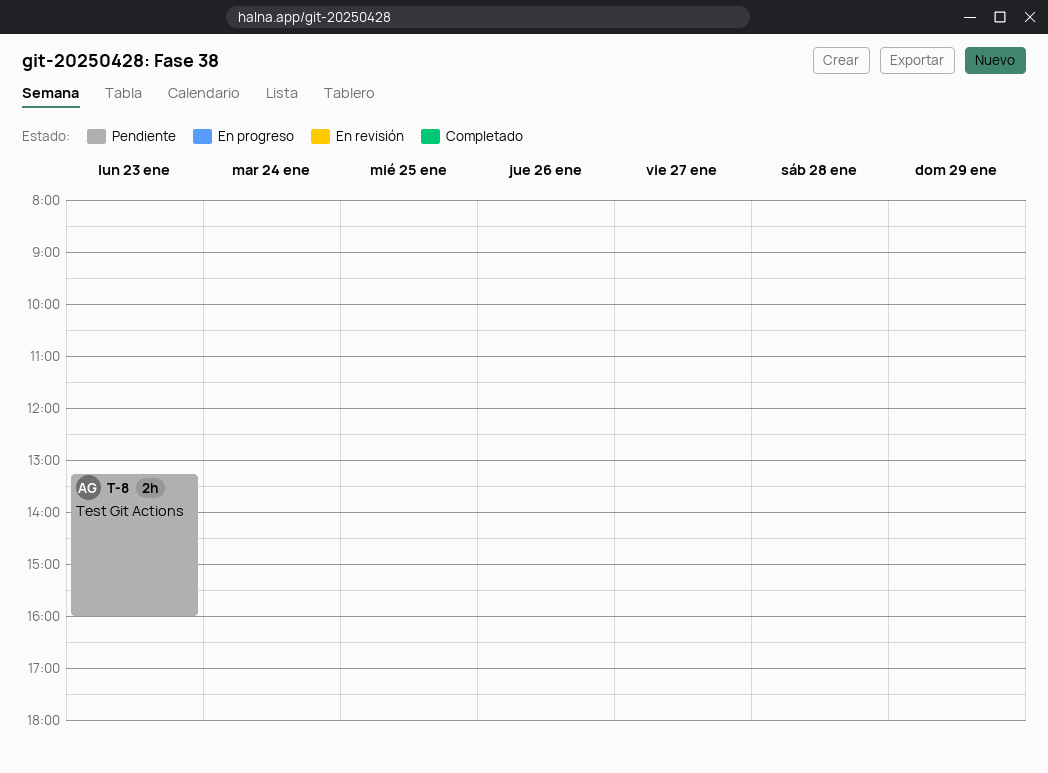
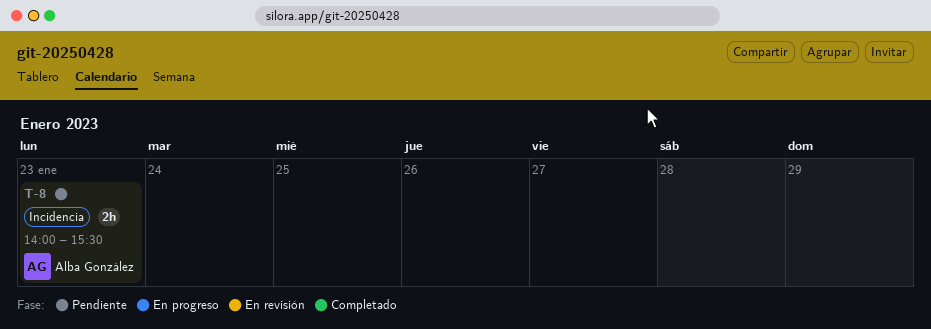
T-8, begins: 13:15 -> 14:00
T-8, ends: 16:00 -> 15:30

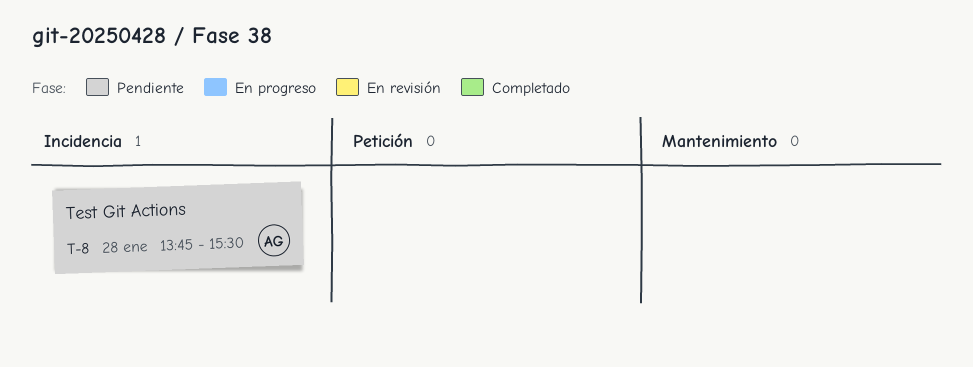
T-8, day: Jan 23 -> Jan 28
T-8, begins: 14:00 -> 13:45

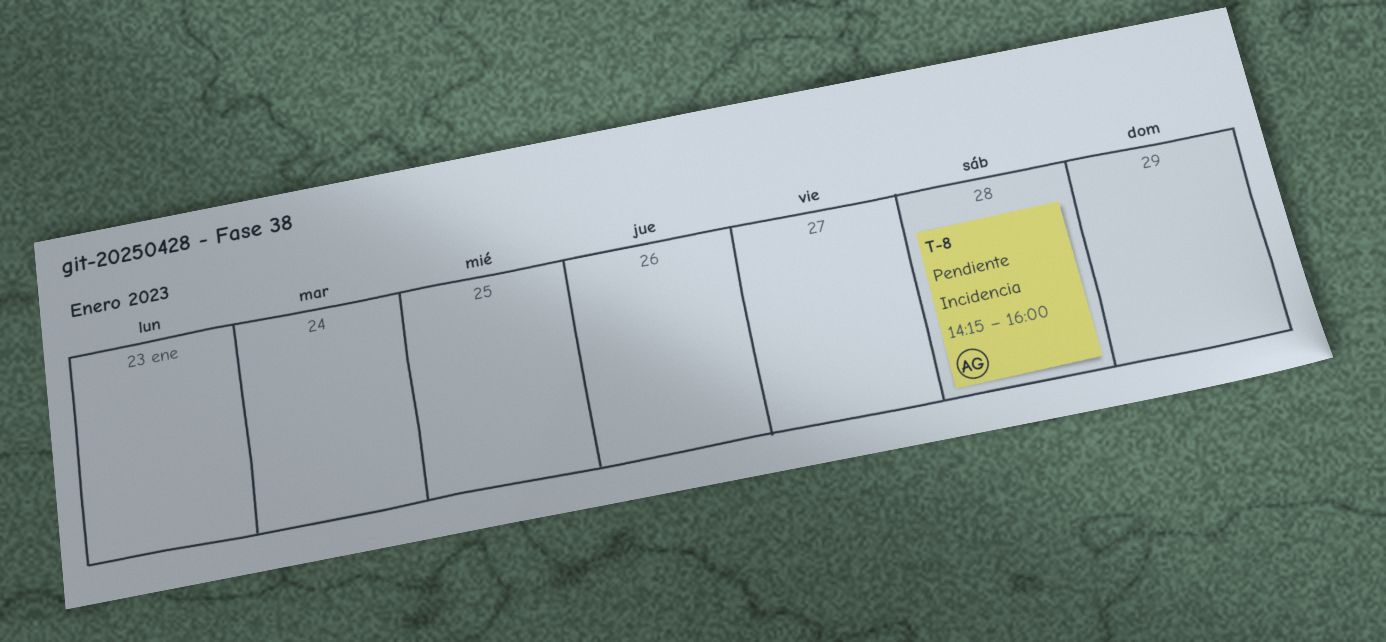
T-8, begins: 13:45 -> 14:15
T-8, ends: 15:30 -> 16:00

